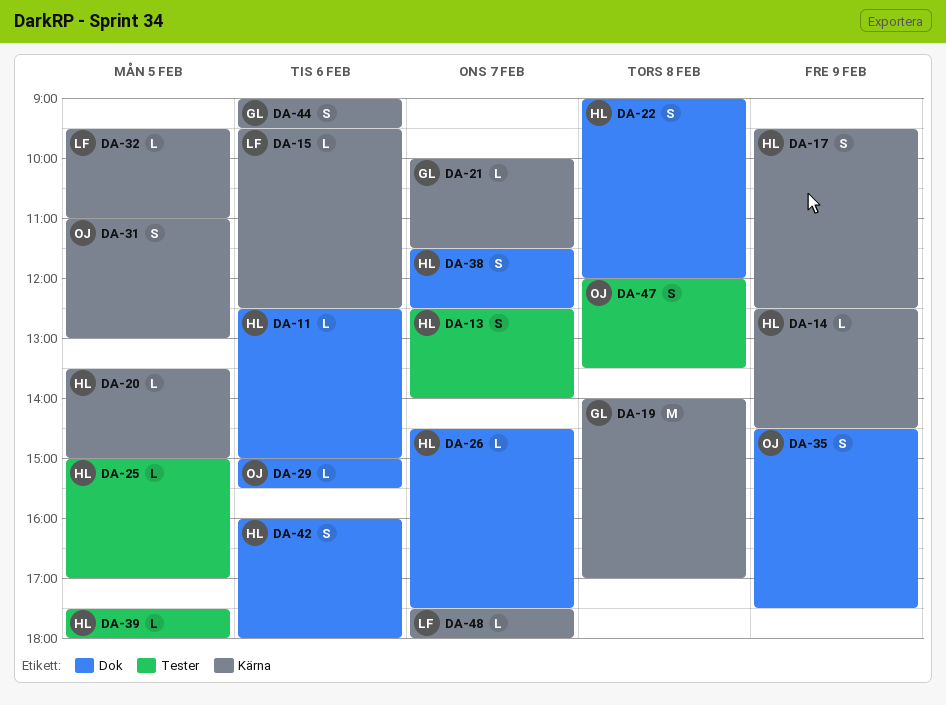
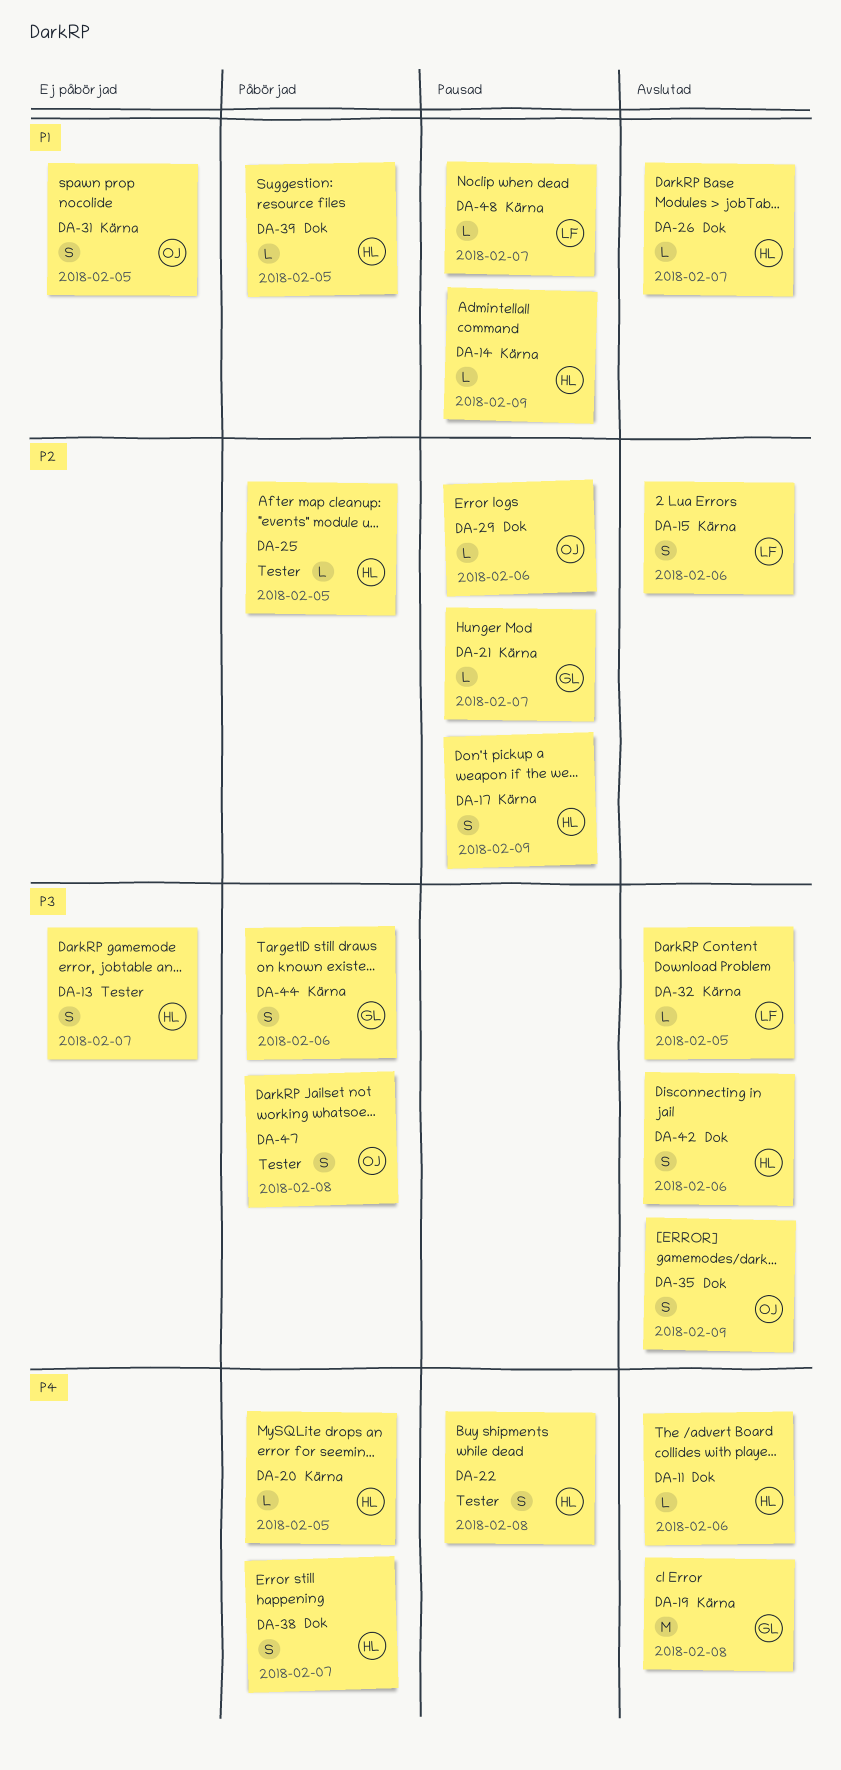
DA-15, estimate: L -> S
DA-22, label: Dok -> Tester
DA-39, label: Tester -> Dok

